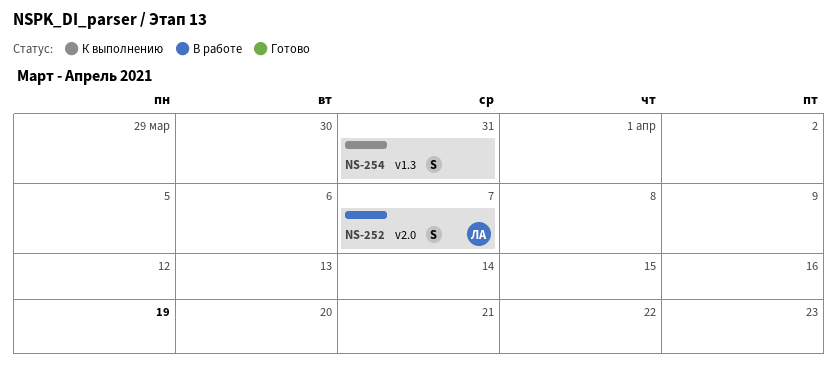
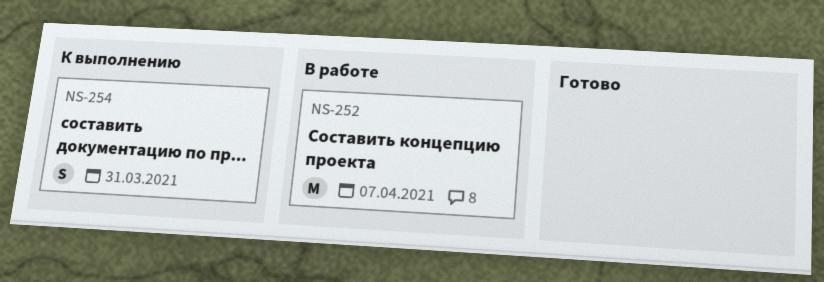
NS-252, estimate: S -> M

